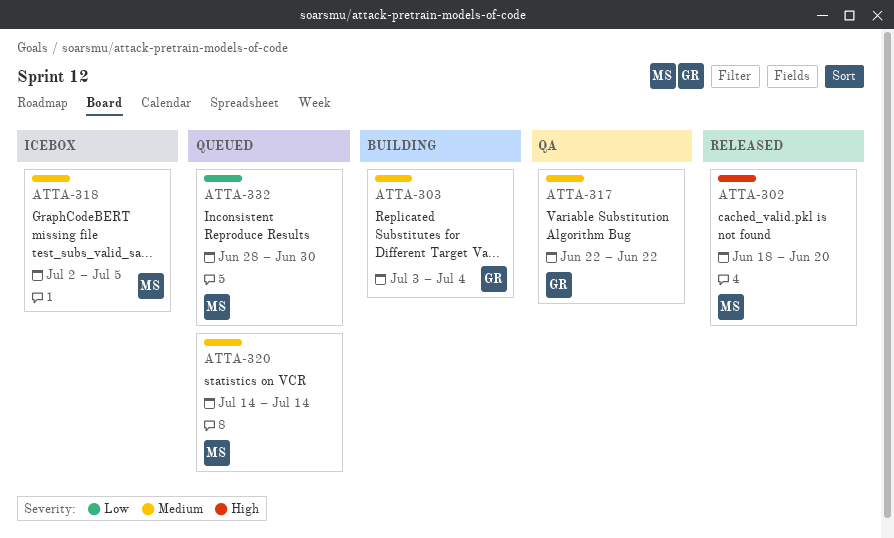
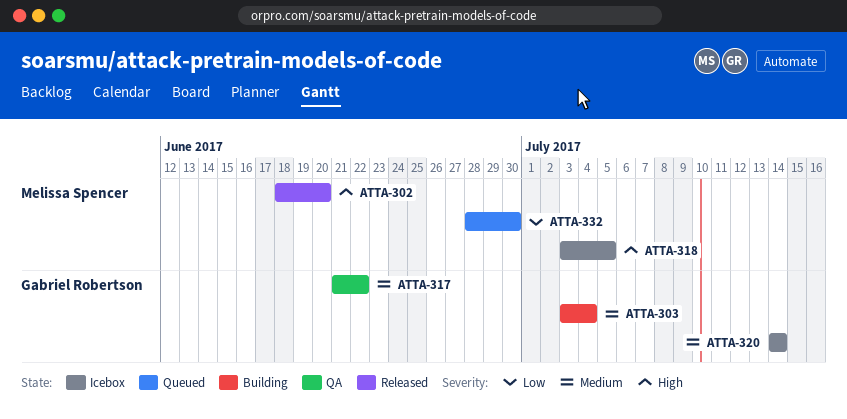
ATTA-317, start: Jun 22 -> Jun 21
ATTA-318, priority: Medium -> High
ATTA-318, start: Jul 2 -> Jul 3
ATTA-320, status: Queued -> Icebox
ATTA-320, owner: Melissa Spencer -> Gabriel Robertson

